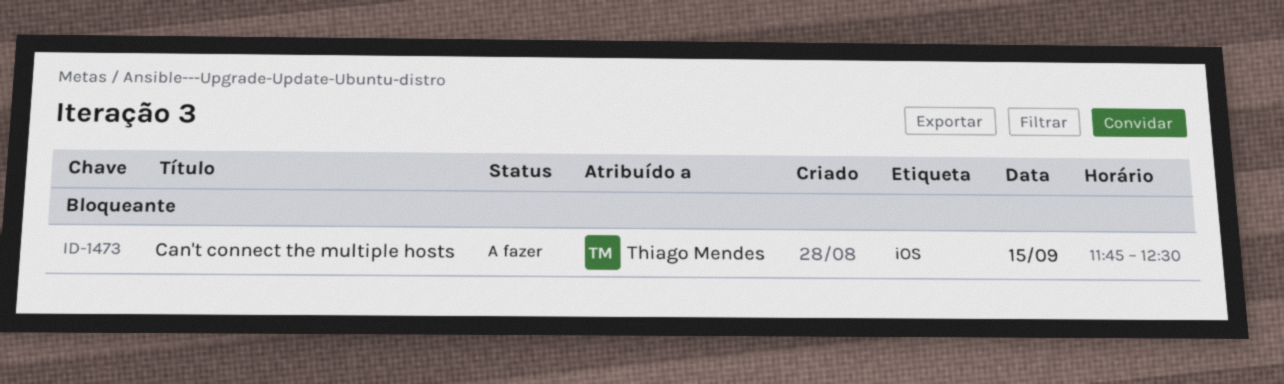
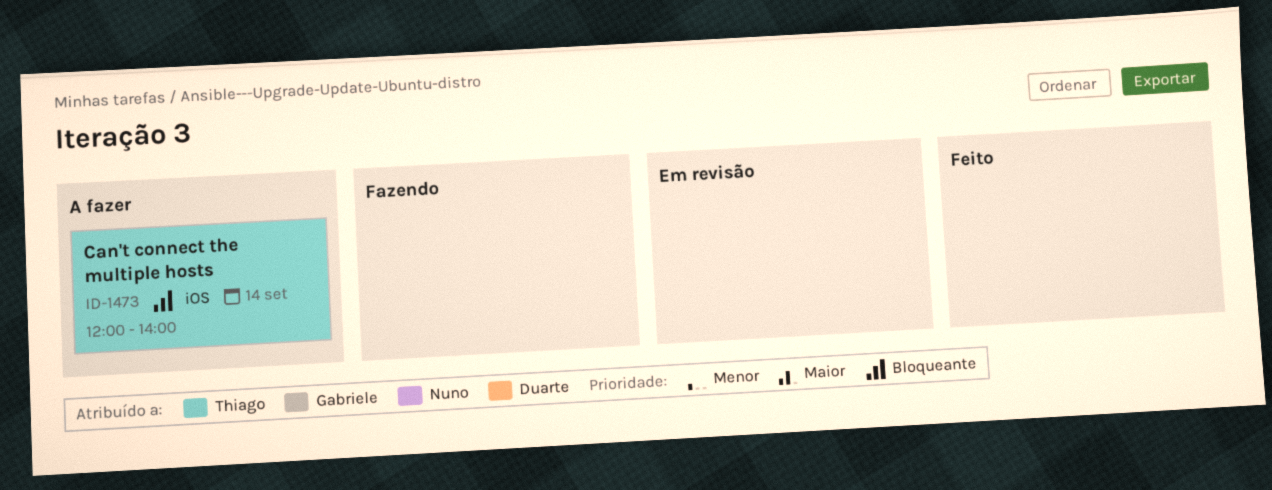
ID-1473, day: Sep 15 -> Sep 14
ID-1473, begins: 11:45 -> 12:00
ID-1473, ends: 12:30 -> 14:00

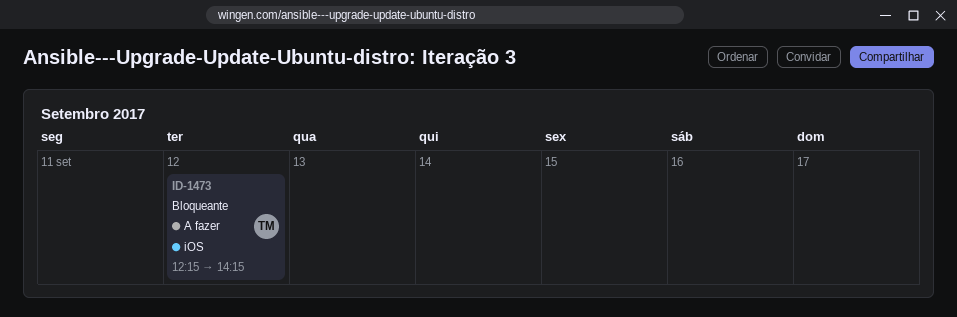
ID-1473, day: Sep 14 -> Sep 12
ID-1473, begins: 12:00 -> 12:15
ID-1473, ends: 14:00 -> 14:15

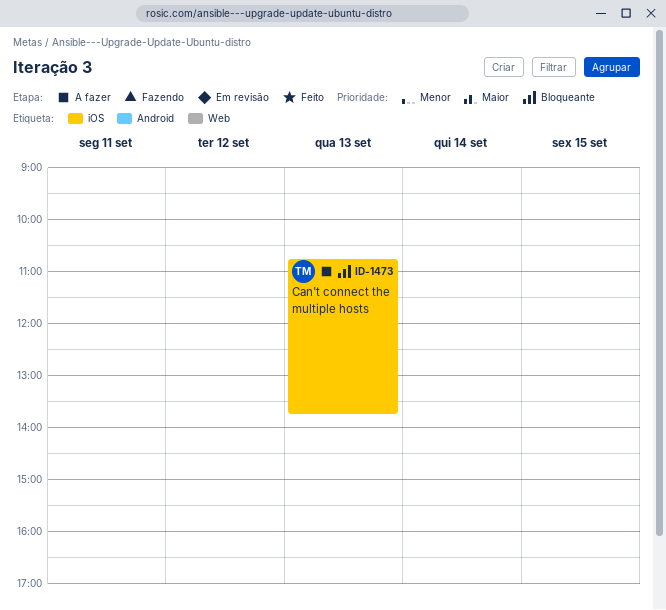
ID-1473, day: Sep 12 -> Sep 13
ID-1473, begins: 12:15 -> 10:45
ID-1473, ends: 14:15 -> 13:45

